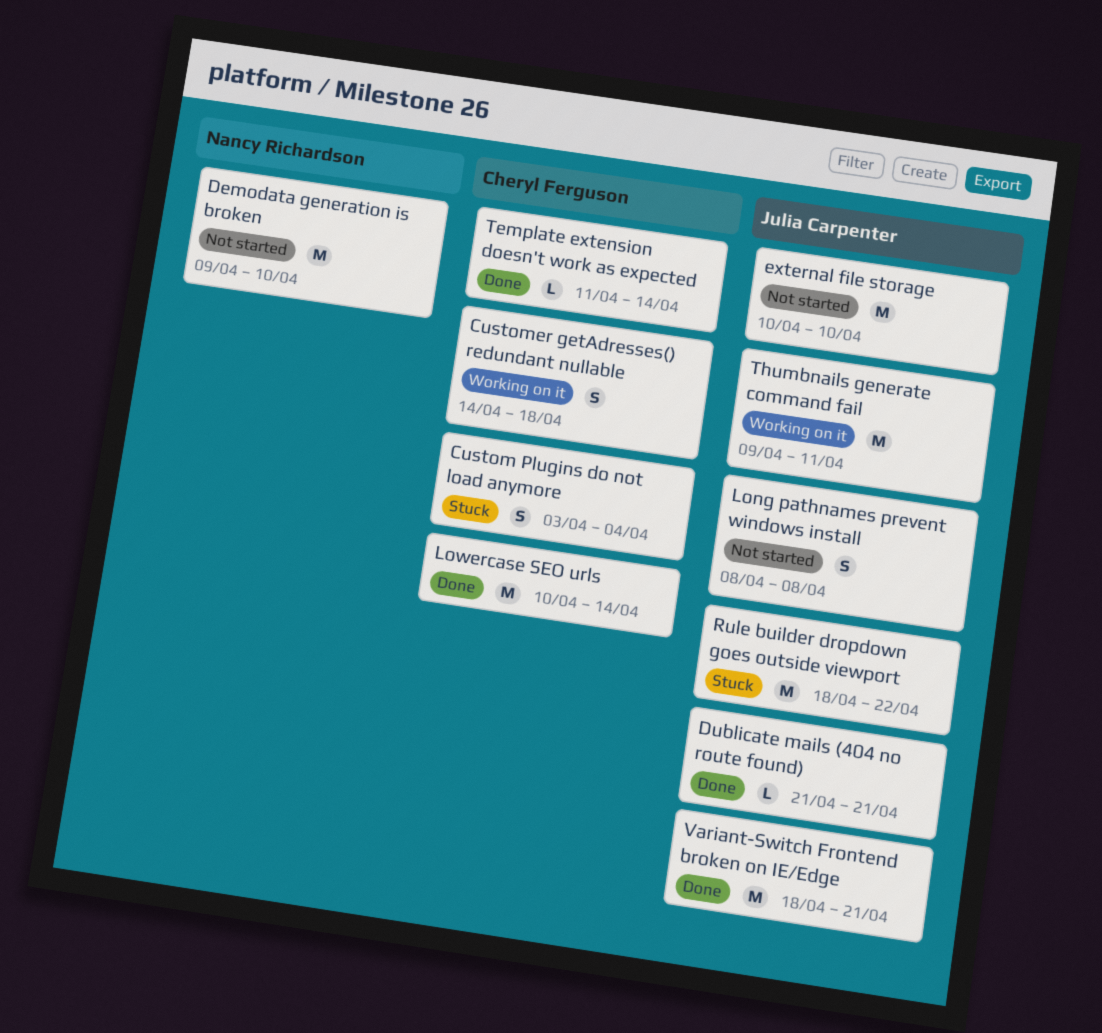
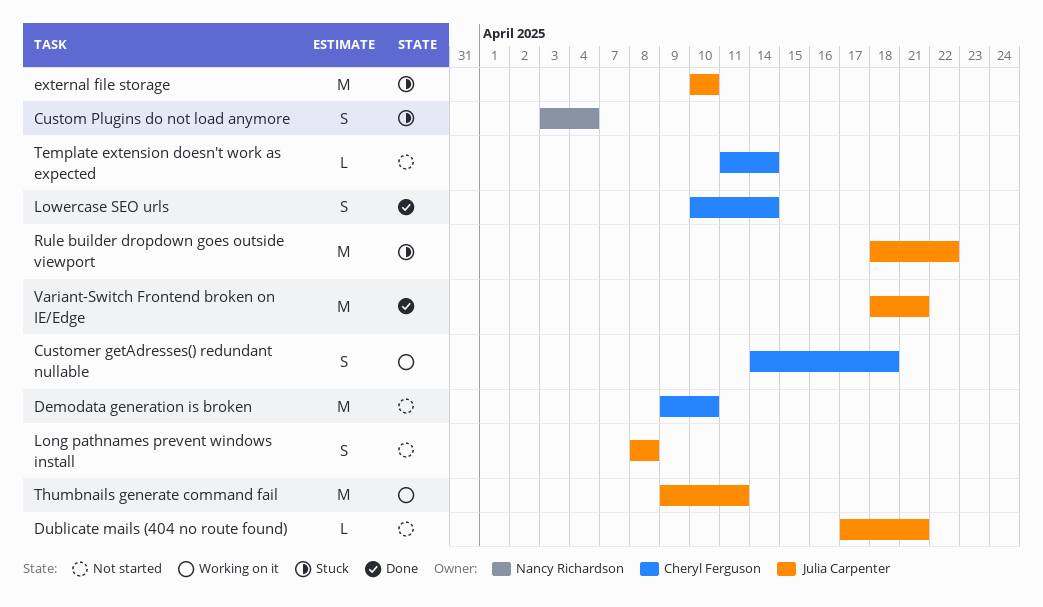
Custom Plugins do not load anymore, owner: Cheryl Ferguson -> Nancy Richardson
Demodata generation is broken, owner: Nancy Richardson -> Cheryl Ferguson
Dublicate mails (404 no route found), status: Done -> Not started
Dublicate mails (404 no route found), start: Apr 21 -> Apr 17
external file storage, status: Not started -> Stuck
Lowercase SEO urls, estimate: M -> S
Template extension doesn't work as expected, status: Done -> Not started

